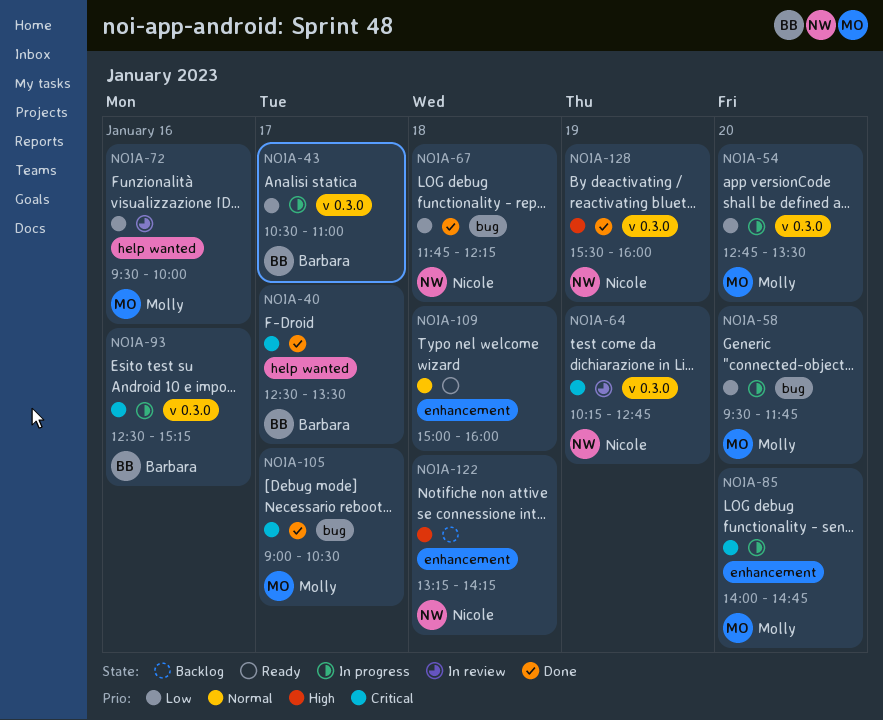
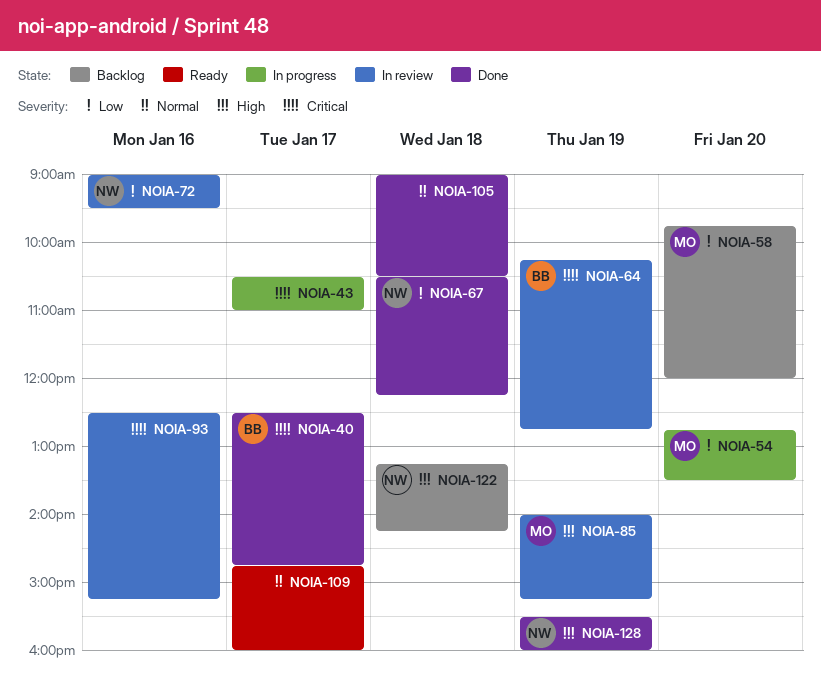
NOIA-40, ends: 13:30 -> 14:45
NOIA-43, owner: Barbara -> none
NOIA-43, priority: Low -> Critical
NOIA-58, status: In progress -> Backlog
NOIA-58, begins: 09:30 -> 09:45
NOIA-58, ends: 11:45 -> 12:00
NOIA-64, owner: Nicole -> Barbara
NOIA-67, begins: 11:45 -> 10:30
NOIA-72, owner: Molly -> Nicole
NOIA-72, begins: 09:30 -> 09:00
NOIA-72, ends: 10:00 -> 09:30
NOIA-85, status: In progress -> In review
NOIA-85, priority: Critical -> High
NOIA-85, day: Jan 20 -> Jan 19
NOIA-85, ends: 14:45 -> 15:15
NOIA-93, status: In progress -> In review
NOIA-93, owner: Barbara -> none
NOIA-105, owner: Molly -> none
NOIA-105, priority: Critical -> Normal
NOIA-105, day: Jan 17 -> Jan 18
NOIA-109, day: Jan 18 -> Jan 17
NOIA-109, begins: 15:00 -> 14:45

